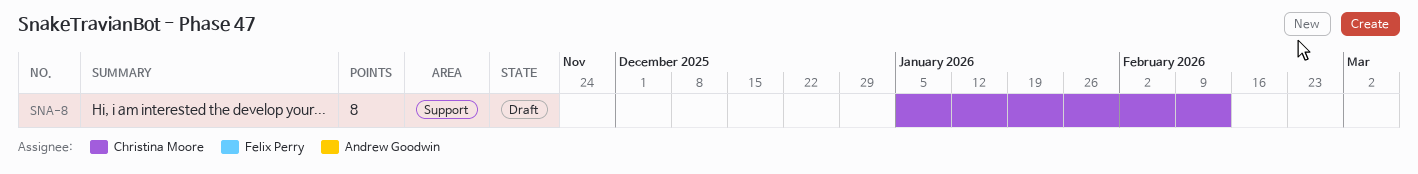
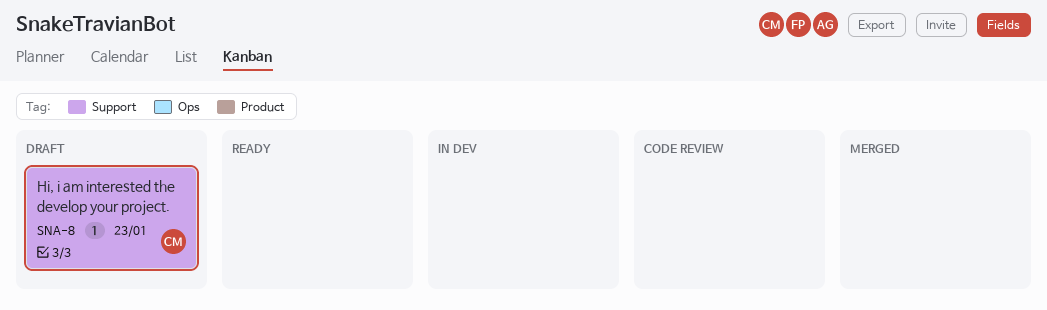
SNA-8, estimate: 8 -> 1
SNA-8, due: Feb 13 -> Jan 23

